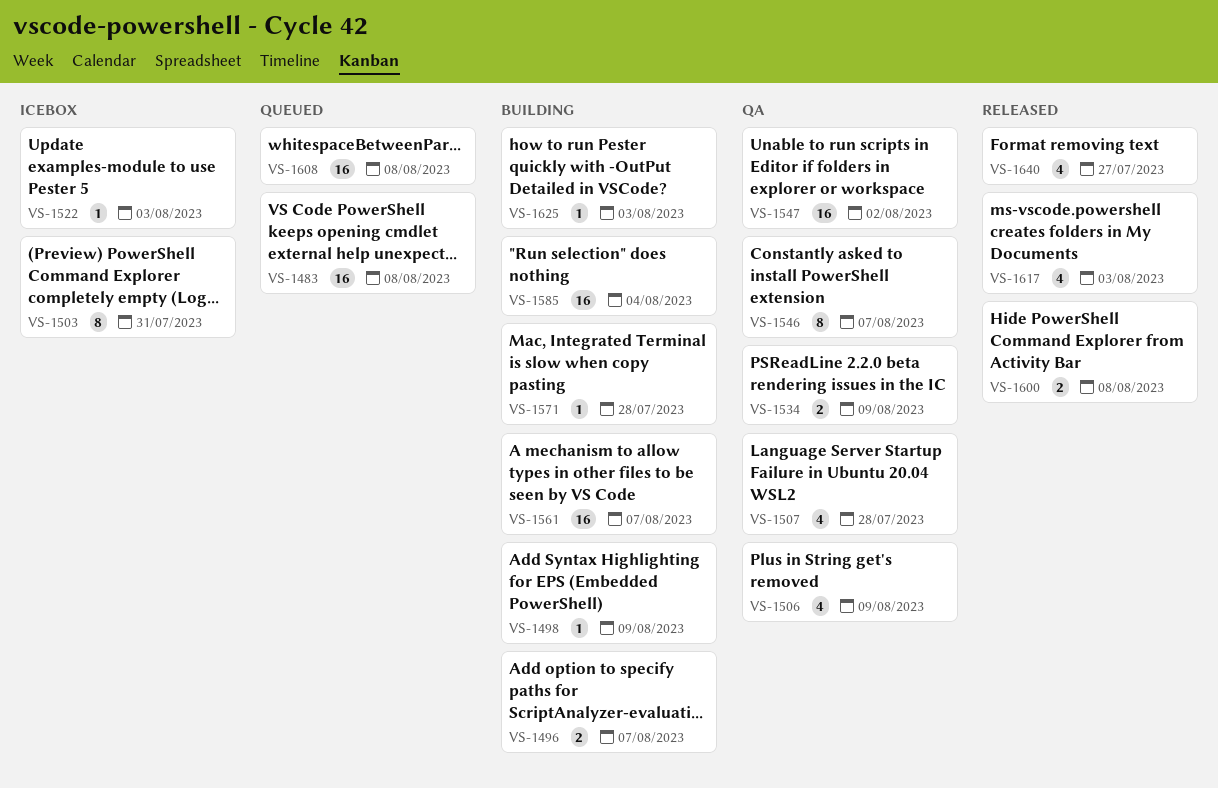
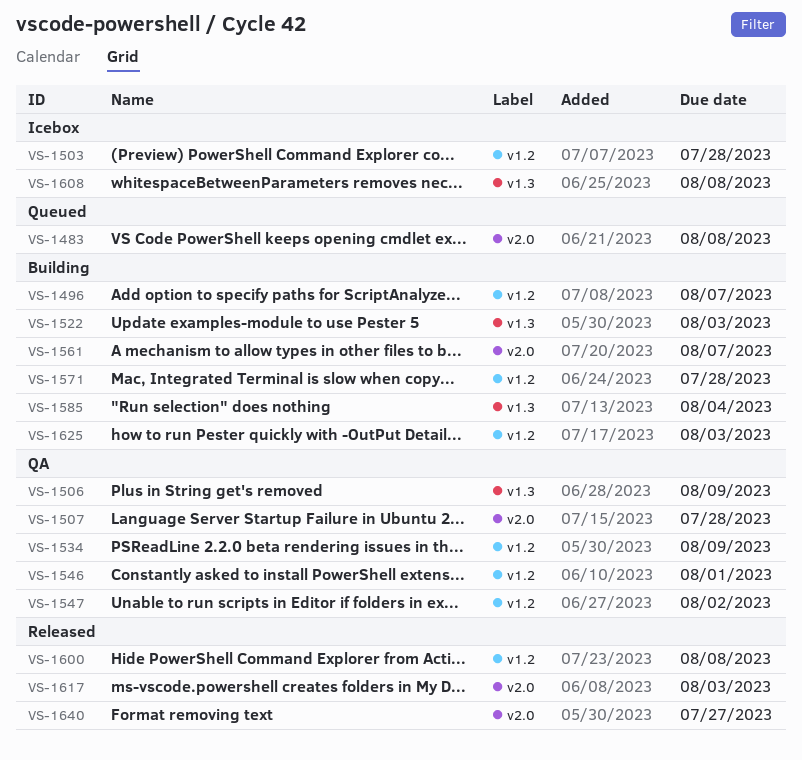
VS-1498: present -> none
VS-1503, due: Jul 31 -> Jul 28
VS-1522, status: Icebox -> Building
VS-1546, due: Aug 7 -> Aug 1
VS-1608, status: Queued -> Icebox

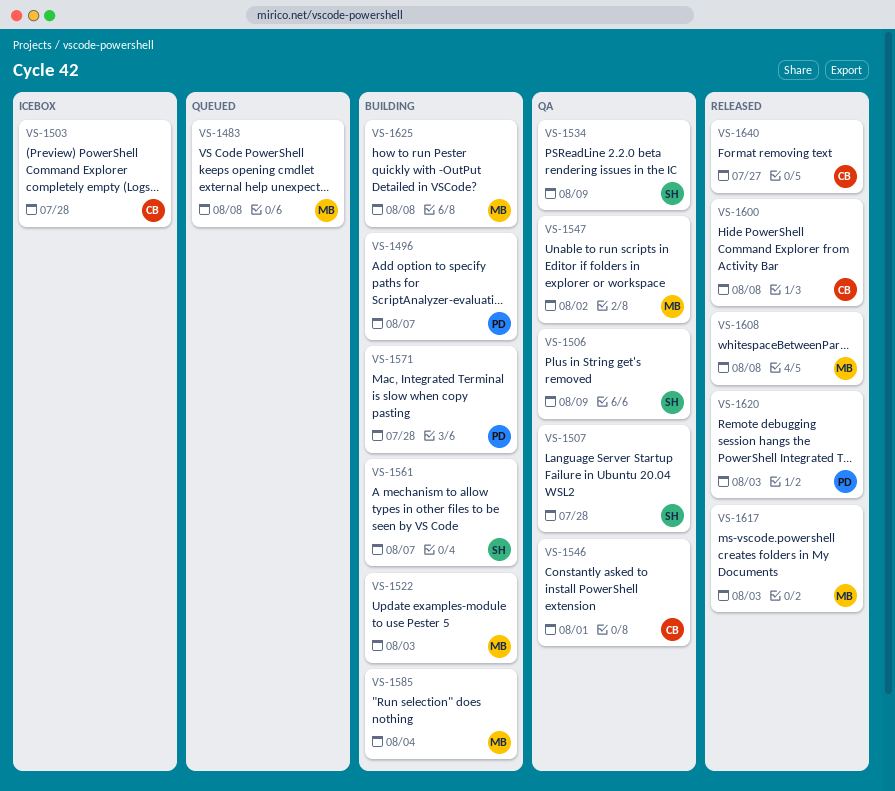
VS-1608, status: Icebox -> Released
VS-1620: none -> present
VS-1625, due: Aug 3 -> Aug 8

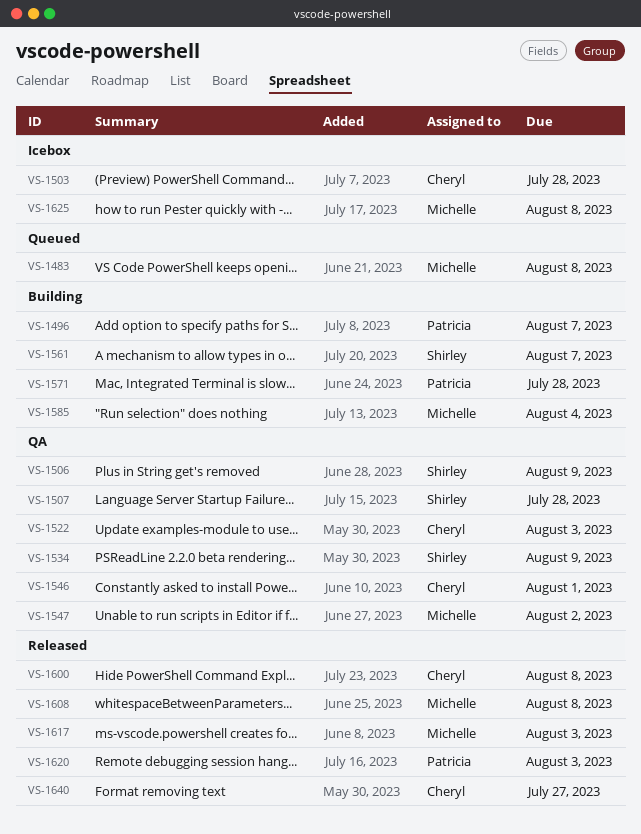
VS-1522, status: Building -> QA
VS-1522, owner: Michelle -> Cheryl
VS-1625, status: Building -> Icebox

